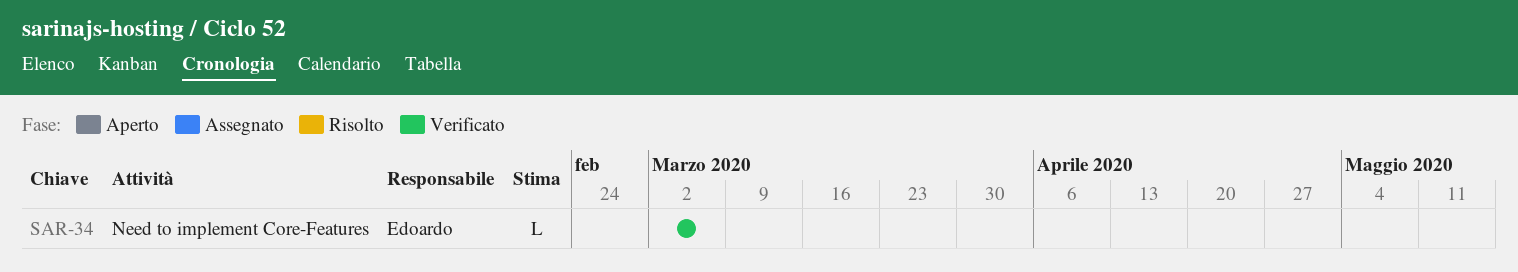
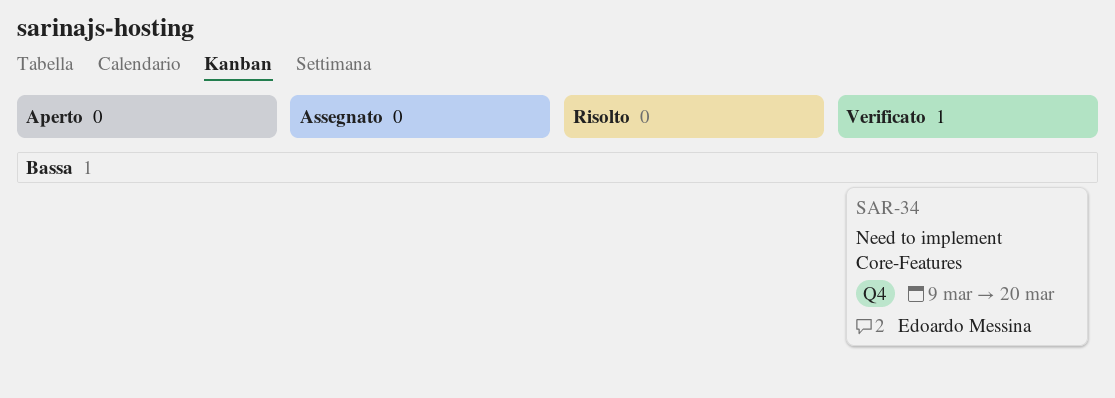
SAR-34, start: Mar 2 -> Mar 9
SAR-34, due: Mar 6 -> Mar 20

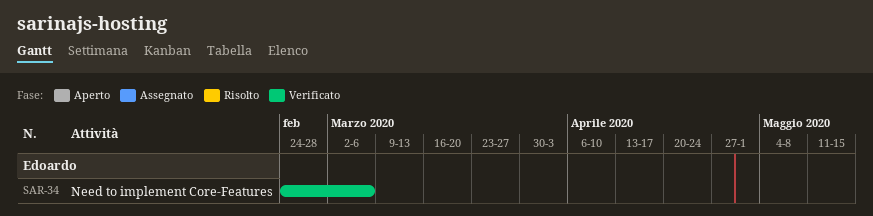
SAR-34, start: Mar 9 -> Feb 24
SAR-34, due: Mar 20 -> Mar 6

